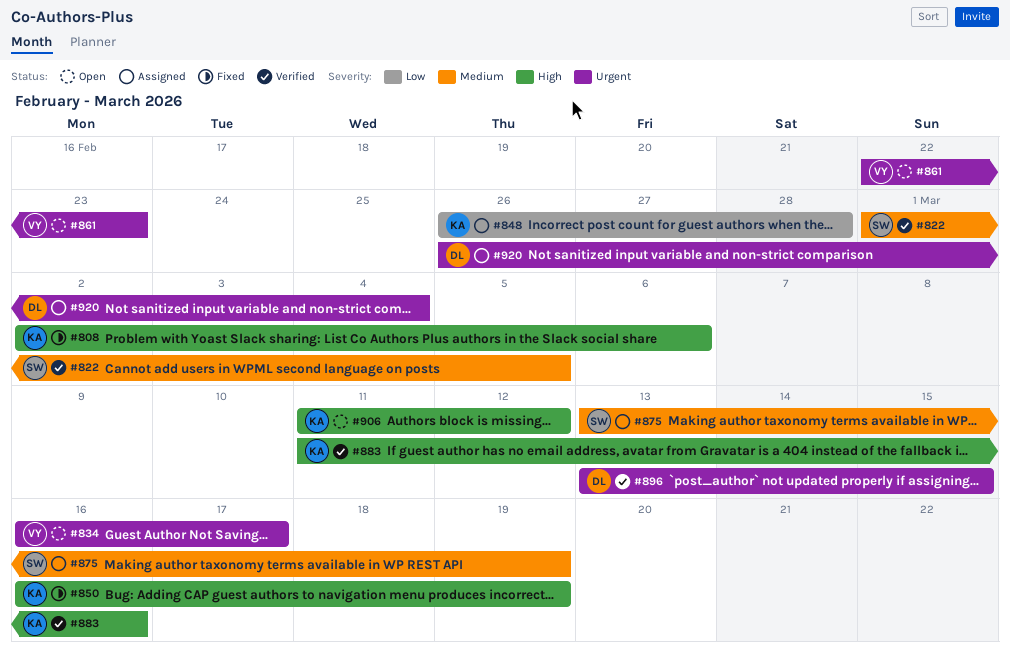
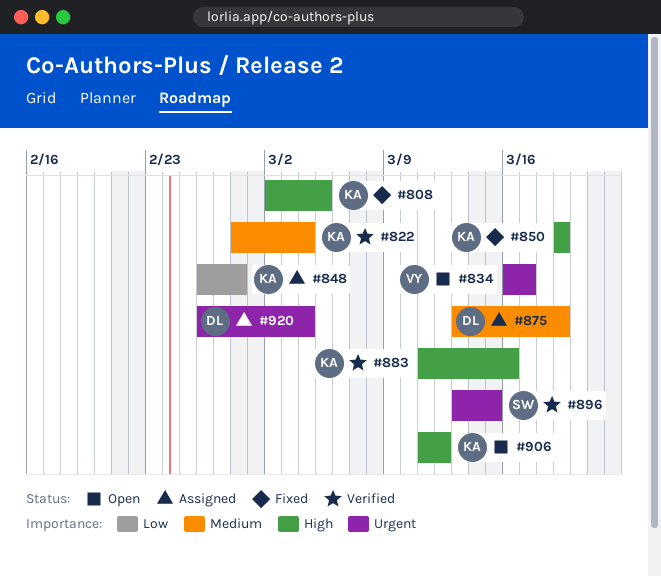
#808, due: Mar 6 -> Mar 5
#822, owner: SW -> KA
#822, start: Mar 1 -> Feb 28
#822, due: Mar 5 -> Mar 4
#850, start: Mar 16 -> Mar 19
#861: present -> none
#875, owner: SW -> DL
#896, owner: DL -> SW

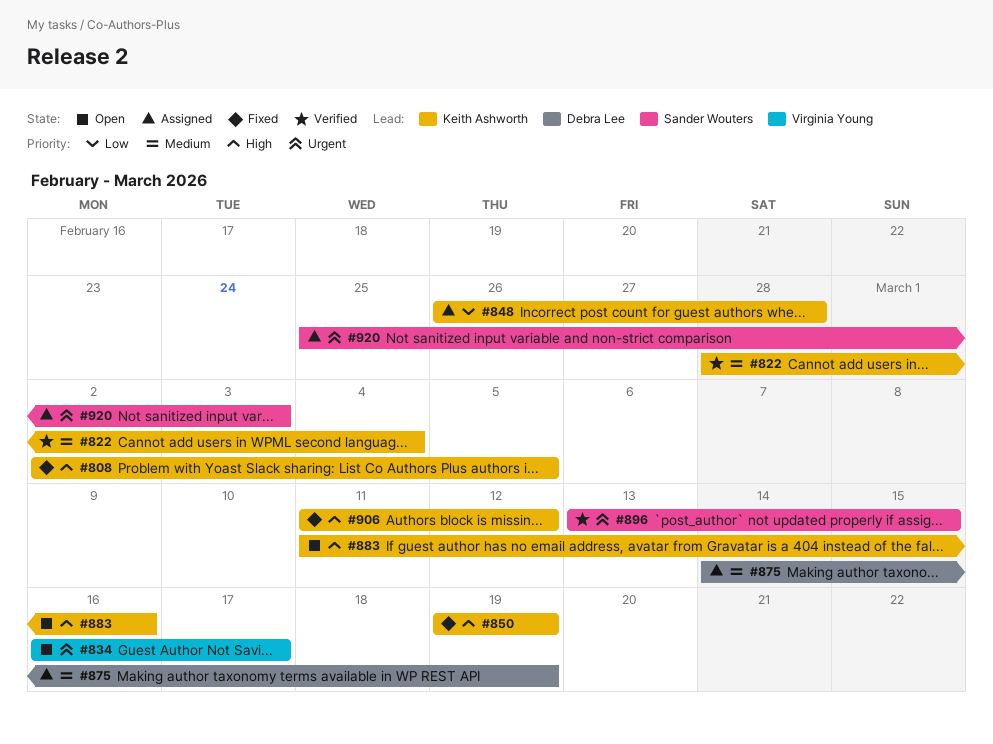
#875, start: Mar 13 -> Mar 14
#883, status: Verified -> Open
#906, status: Open -> Fixed
#920, owner: Debra Lee -> Sander Wouters
#920, start: Feb 26 -> Feb 25
#920, due: Mar 4 -> Mar 3

